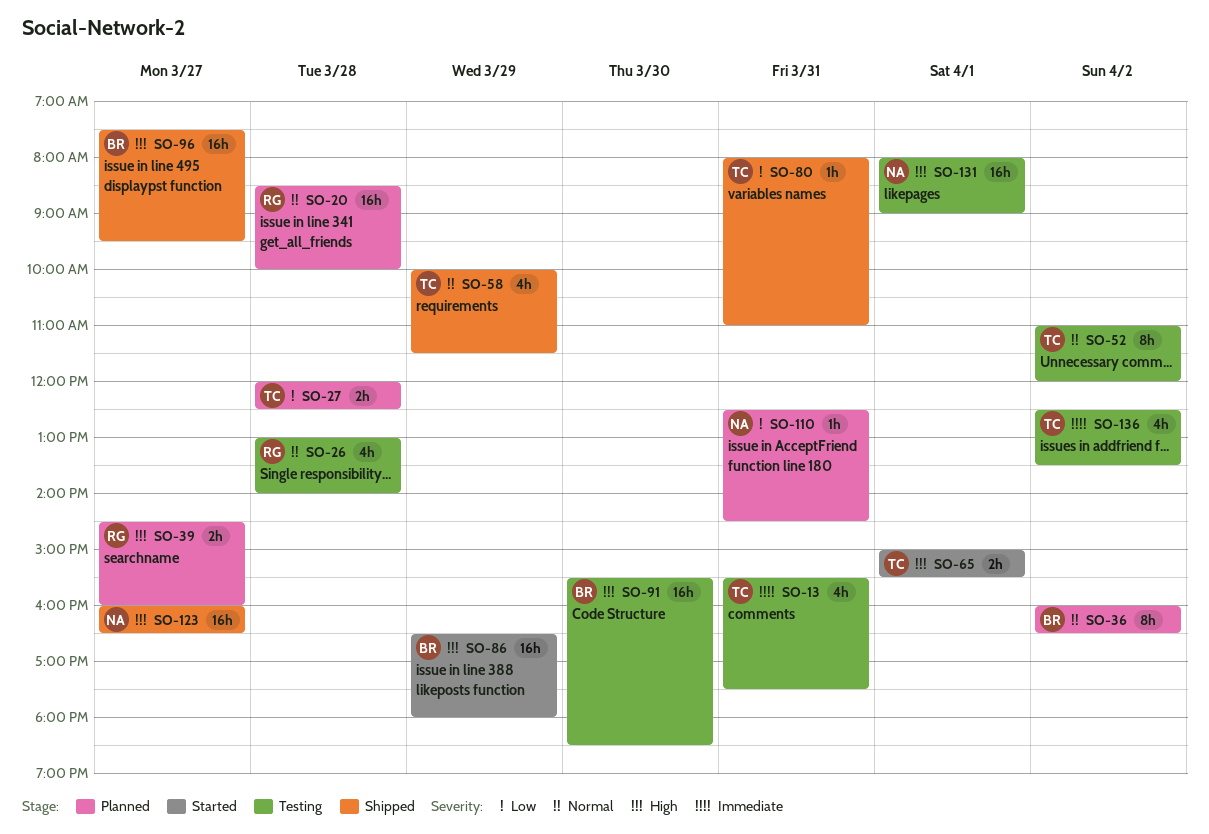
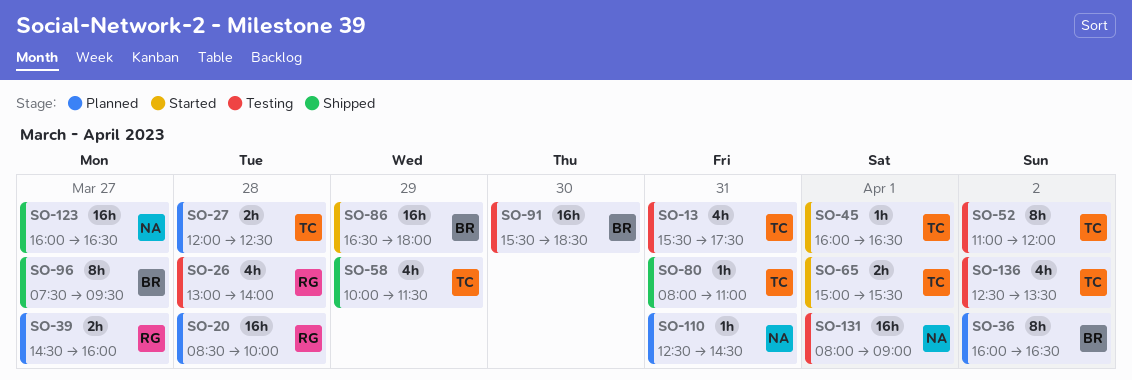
SO-45: none -> present
SO-96, estimate: 16h -> 8h

